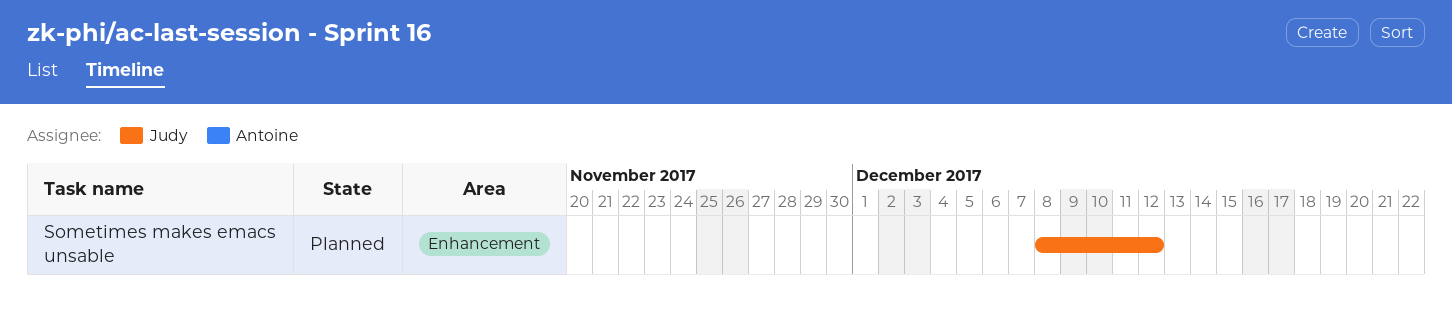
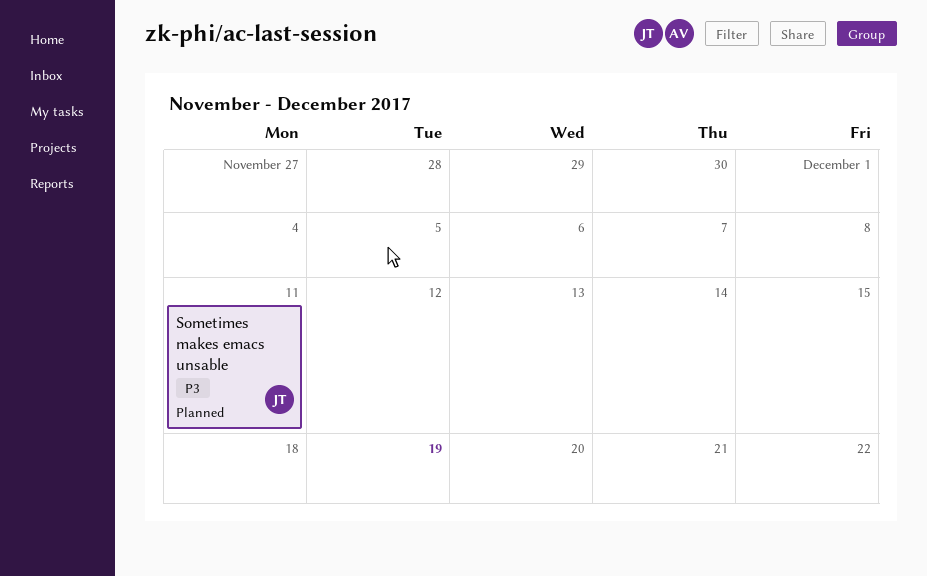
Sometimes makes emacs unsable, due: Dec 12 -> Dec 11

